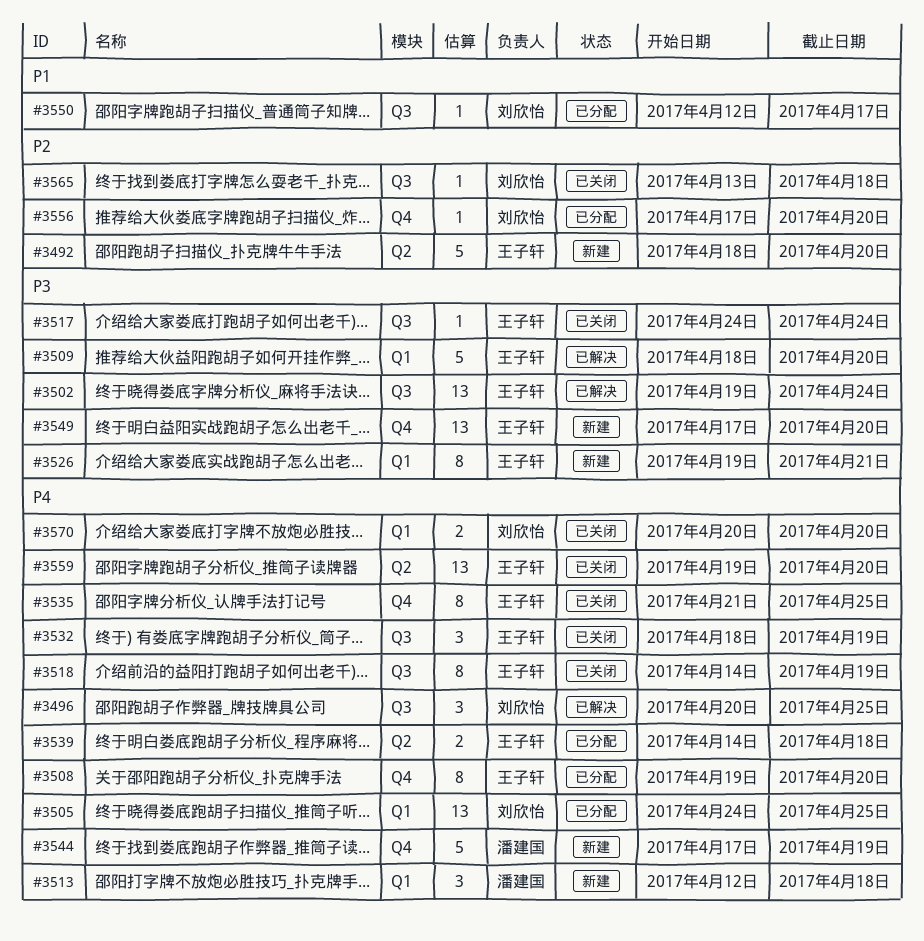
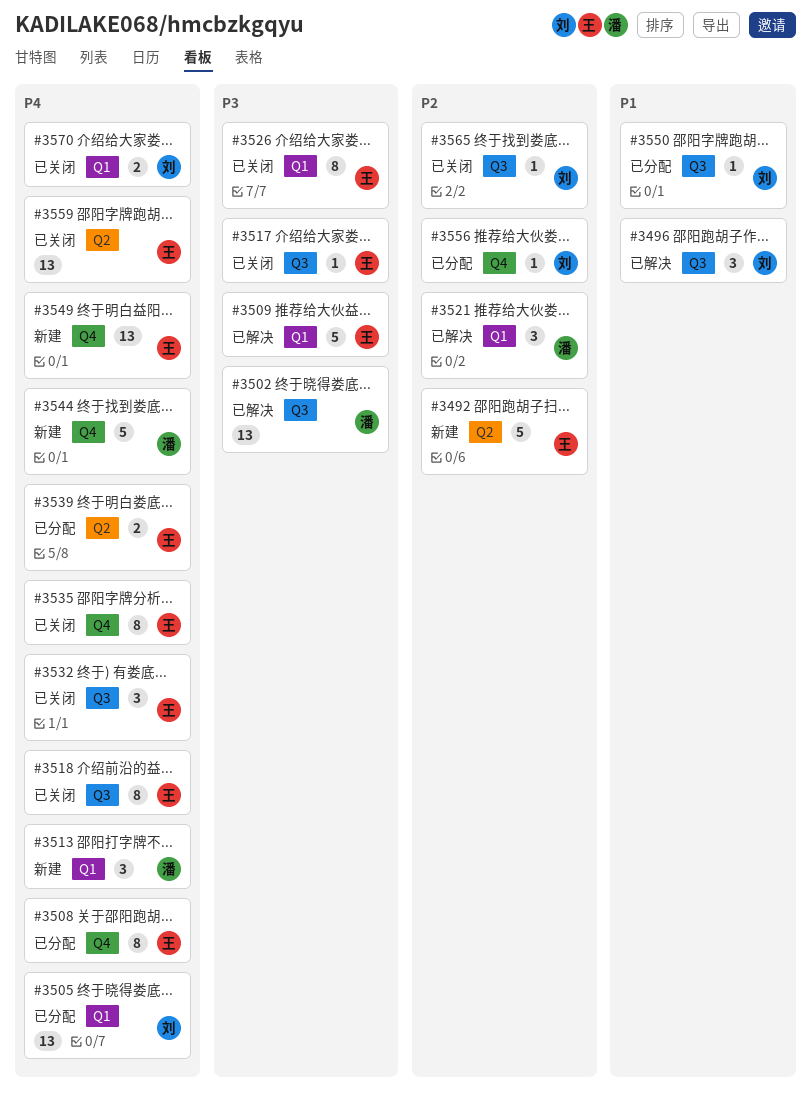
#3496, priority: P4 -> P1
#3502, owner: 王子轩 -> 潘建国
#3521: none -> present
#3526, status: 新建 -> 已关闭
#3549, priority: P3 -> P4

